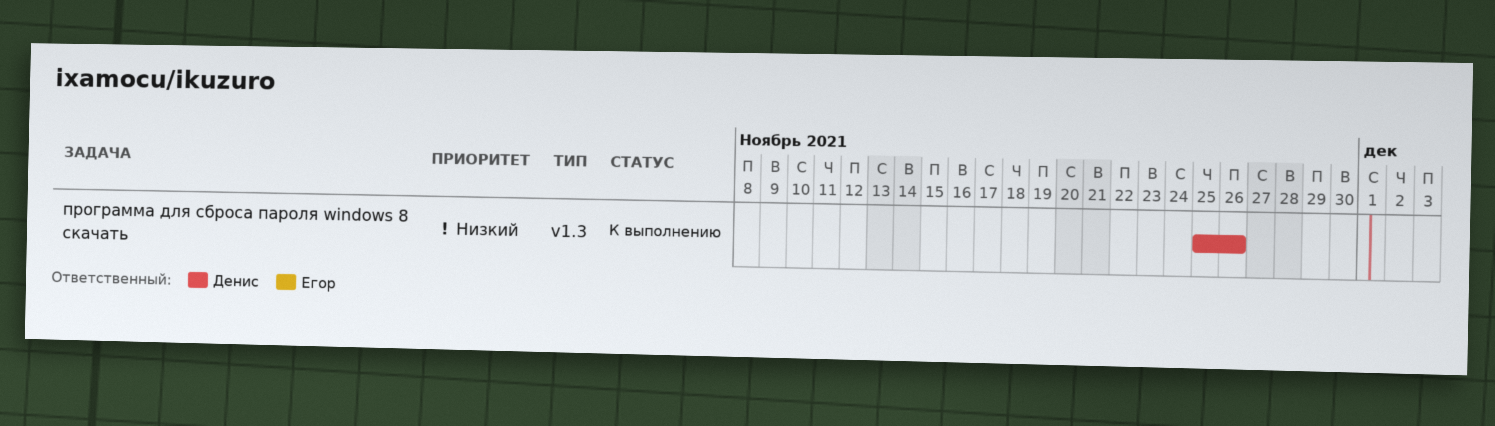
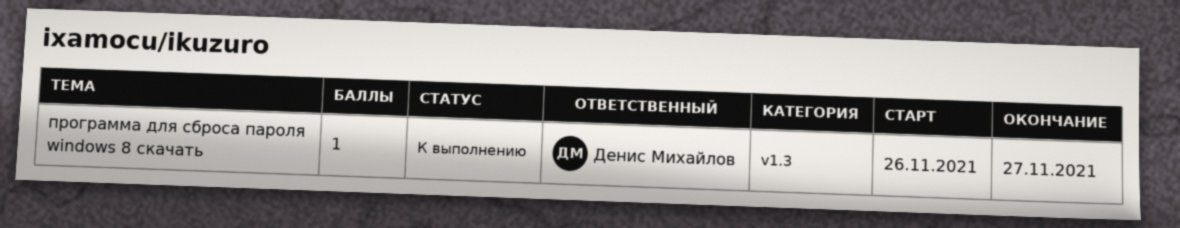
программа для сброса пароля windows 8 скачать, start: Nov 25 -> Nov 26
программа для сброса пароля windows 8 скачать, due: Nov 26 -> Nov 27

